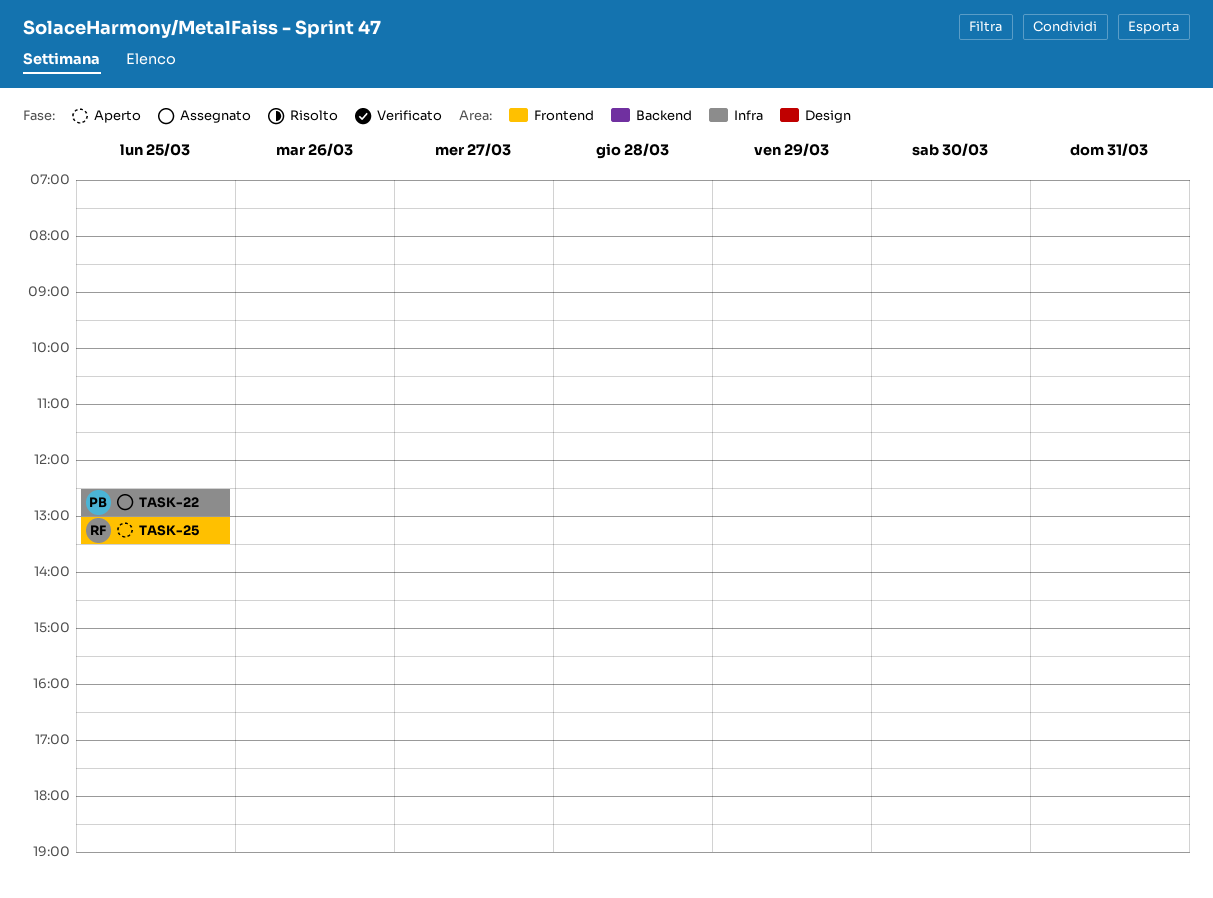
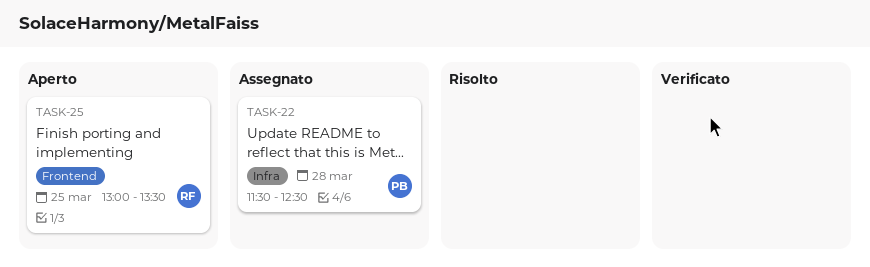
TASK-22, day: Mar 25 -> Mar 28
TASK-22, begins: 12:30 -> 11:30
TASK-22, ends: 13:00 -> 12:30

